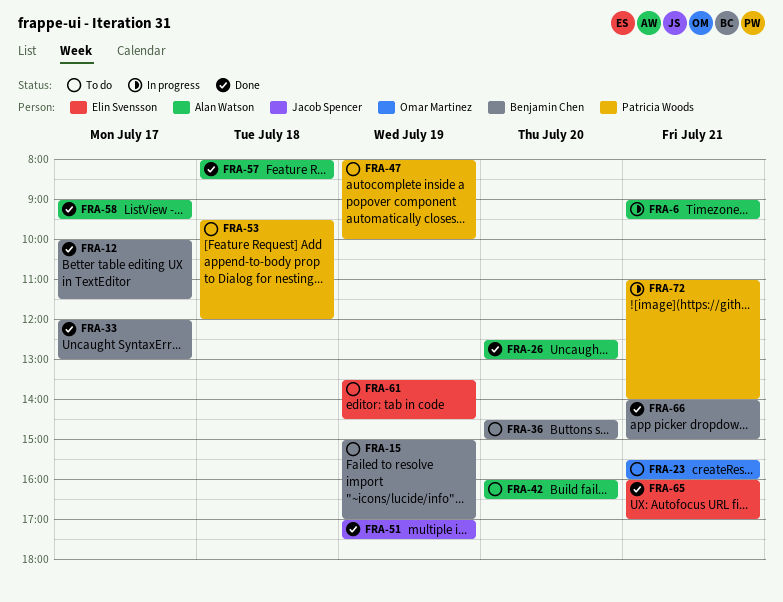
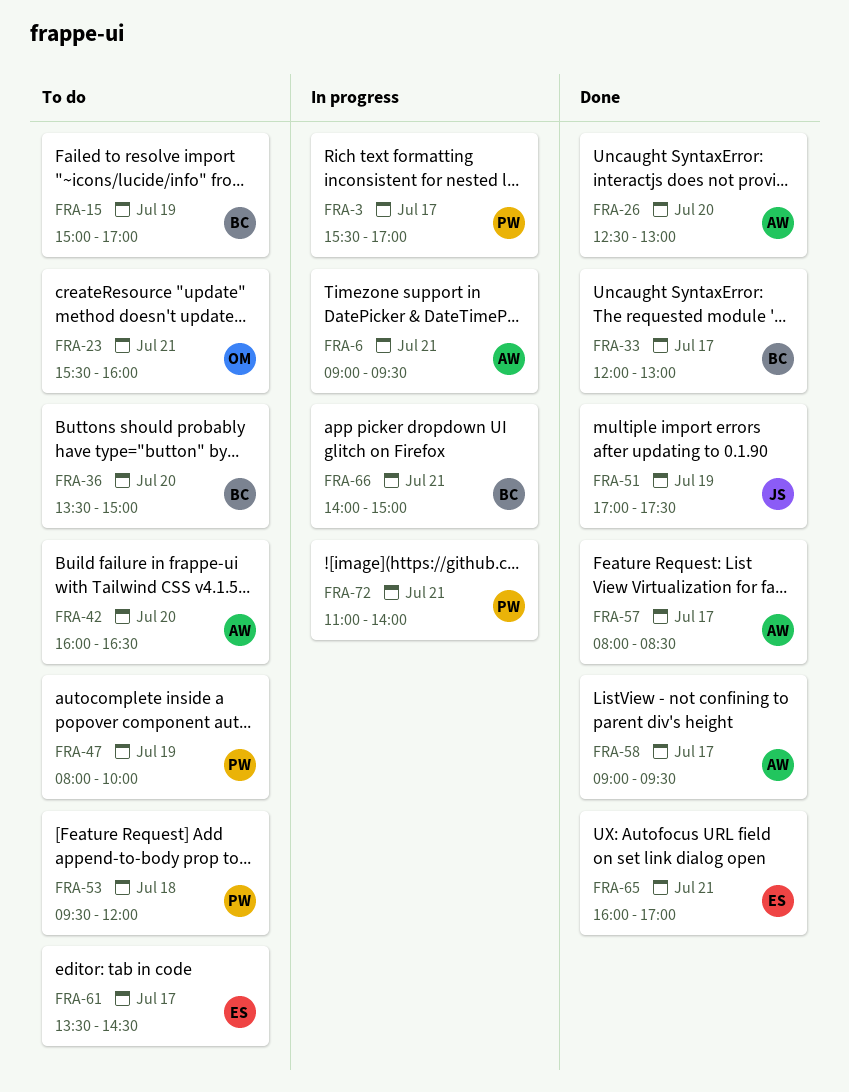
FRA-3: none -> present
FRA-12: present -> none
FRA-36, begins: 14:30 -> 13:30
FRA-57, day: Jul 18 -> Jul 17
FRA-61, day: Jul 19 -> Jul 17
FRA-66, status: Done -> In progress

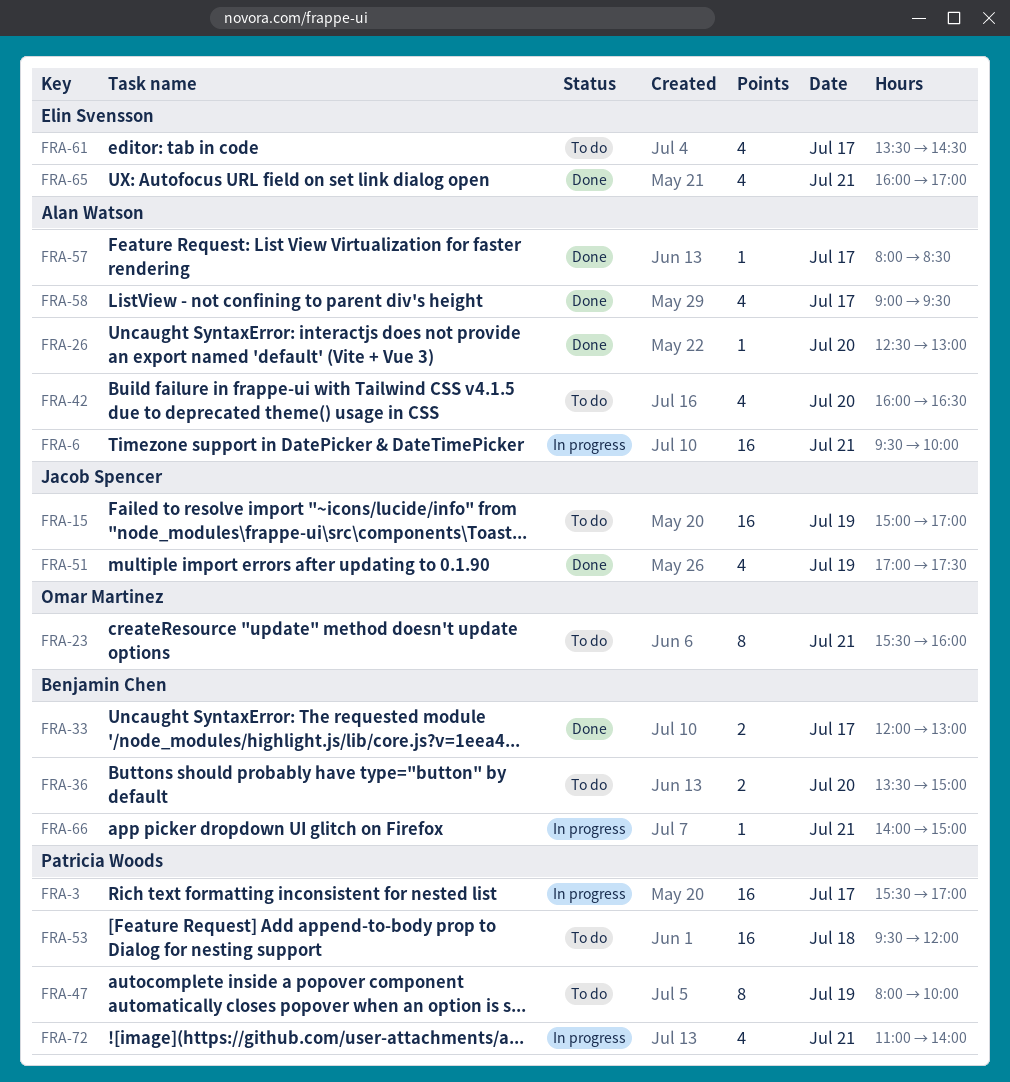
FRA-6, begins: 09:00 -> 09:30
FRA-6, ends: 09:30 -> 10:00
FRA-15, owner: Benjamin Chen -> Jacob Spencer

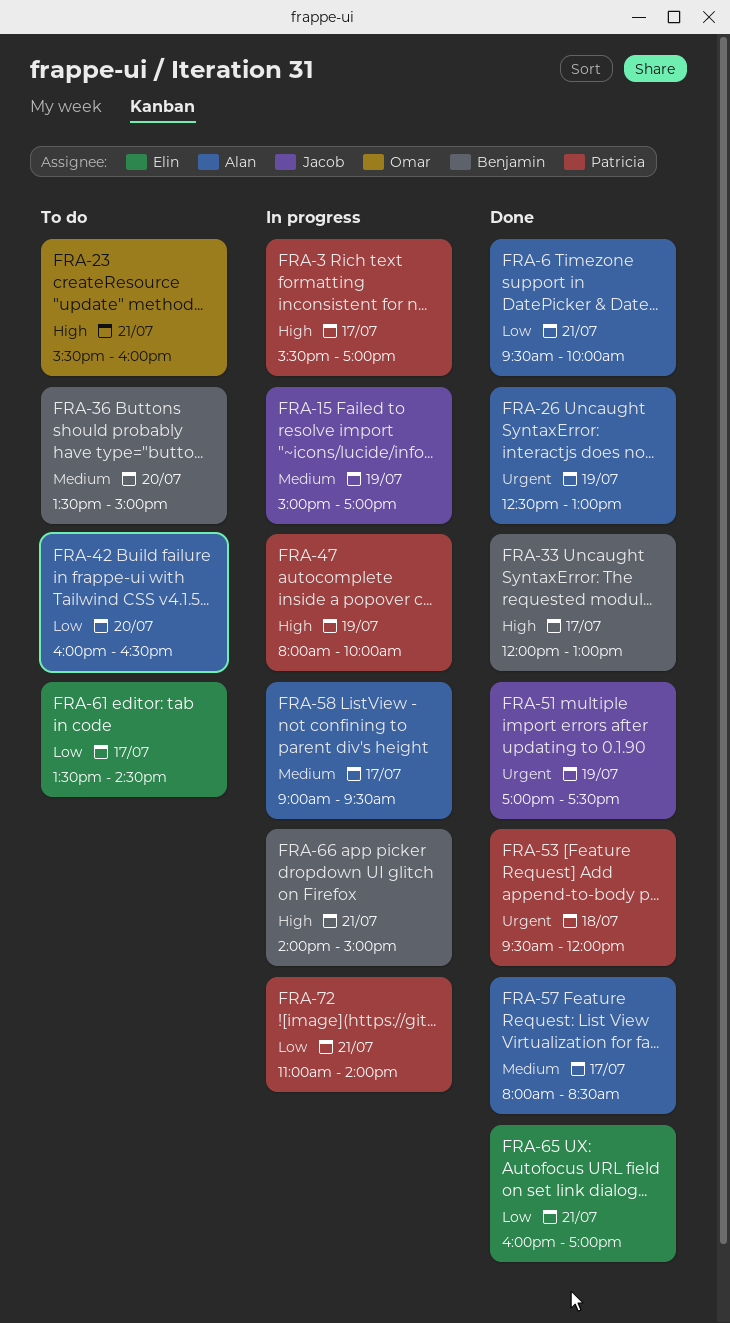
FRA-6, status: In progress -> Done
FRA-15, status: To do -> In progress
FRA-26, day: Jul 20 -> Jul 19
FRA-47, status: To do -> In progress
FRA-53, status: To do -> Done
FRA-58, status: Done -> In progress

